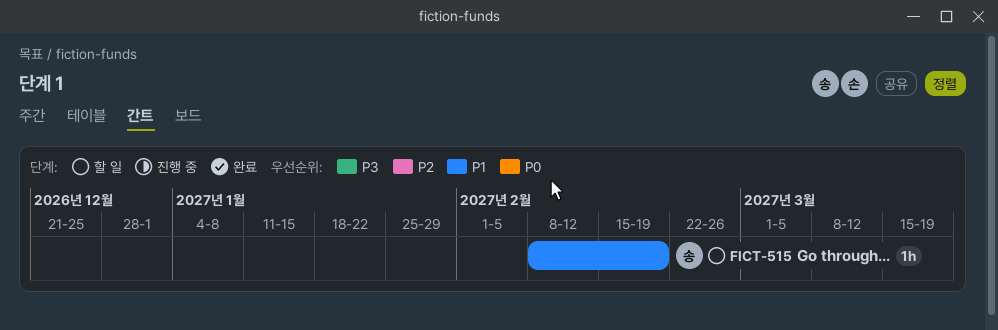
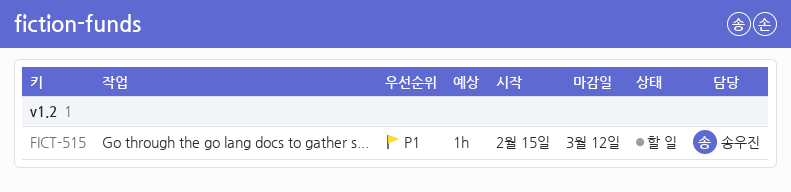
FICT-515, start: Feb 8 -> Feb 15
FICT-515, due: Feb 19 -> Mar 12

